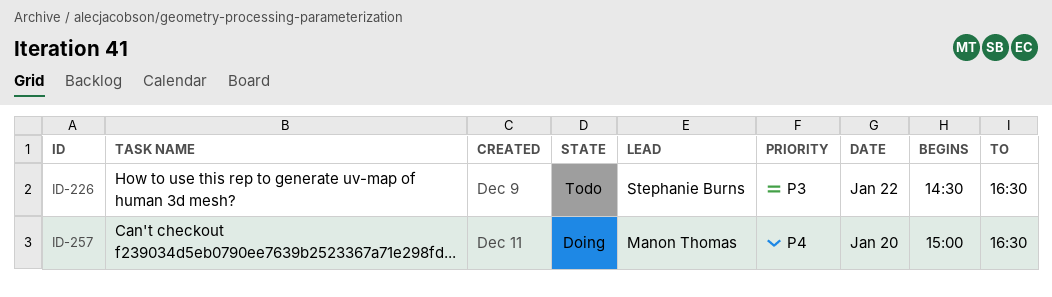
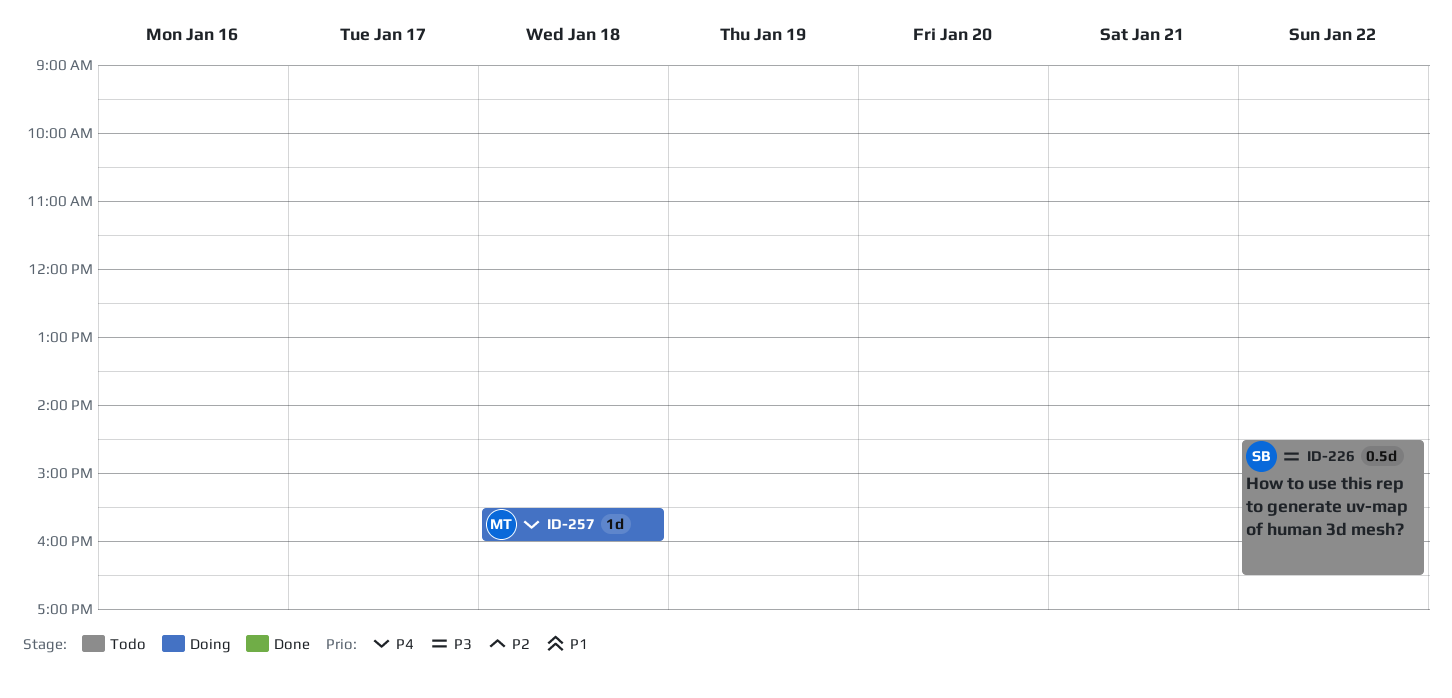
ID-257, day: Jan 20 -> Jan 18
ID-257, begins: 15:00 -> 15:30
ID-257, ends: 16:30 -> 16:00

